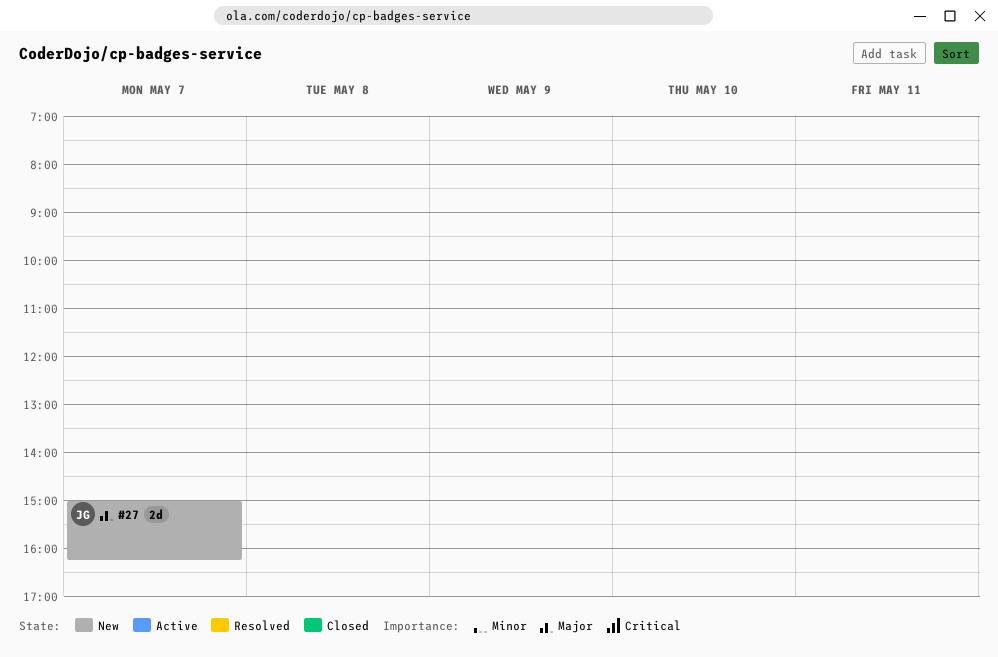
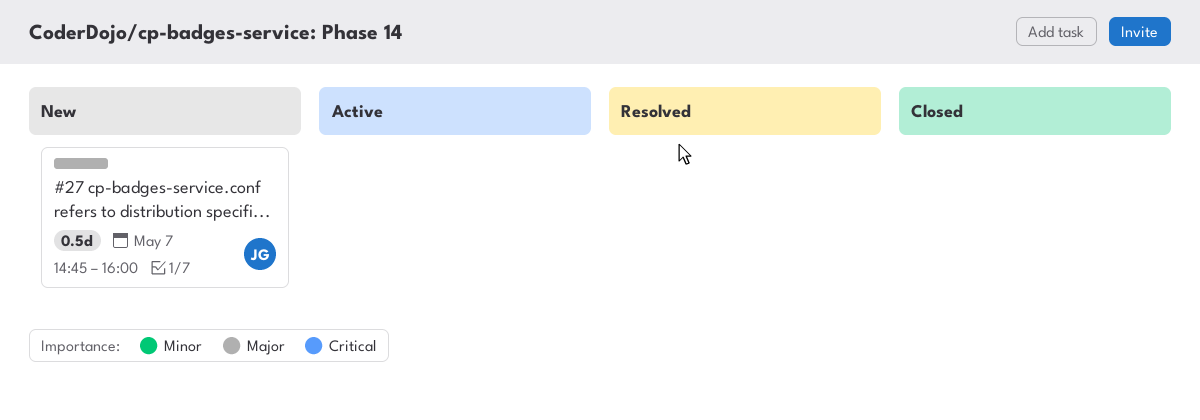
#27, estimate: 2d -> 0.5d
#27, begins: 15:00 -> 14:45
#27, ends: 16:15 -> 16:00

